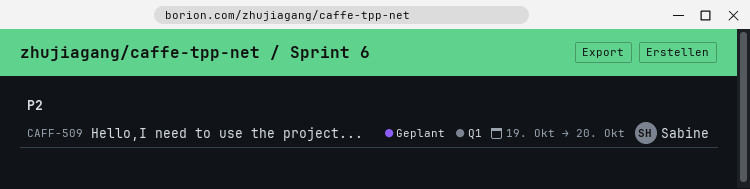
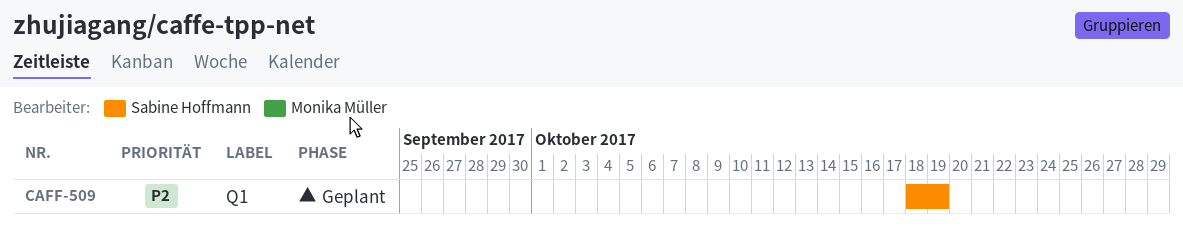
CAFF-509, start: Oct 19 -> Oct 18
CAFF-509, due: Oct 20 -> Oct 19

